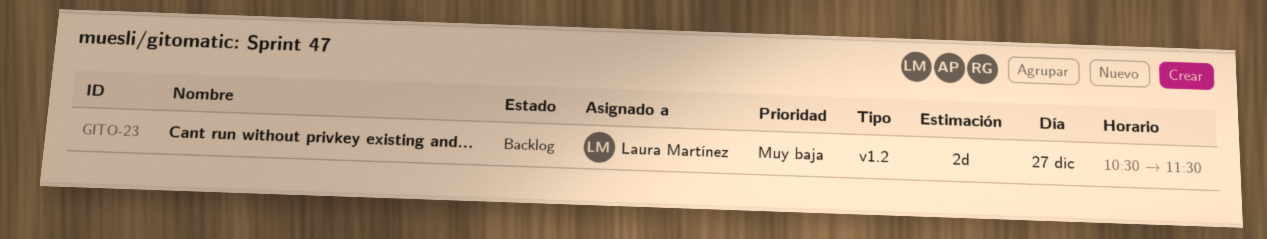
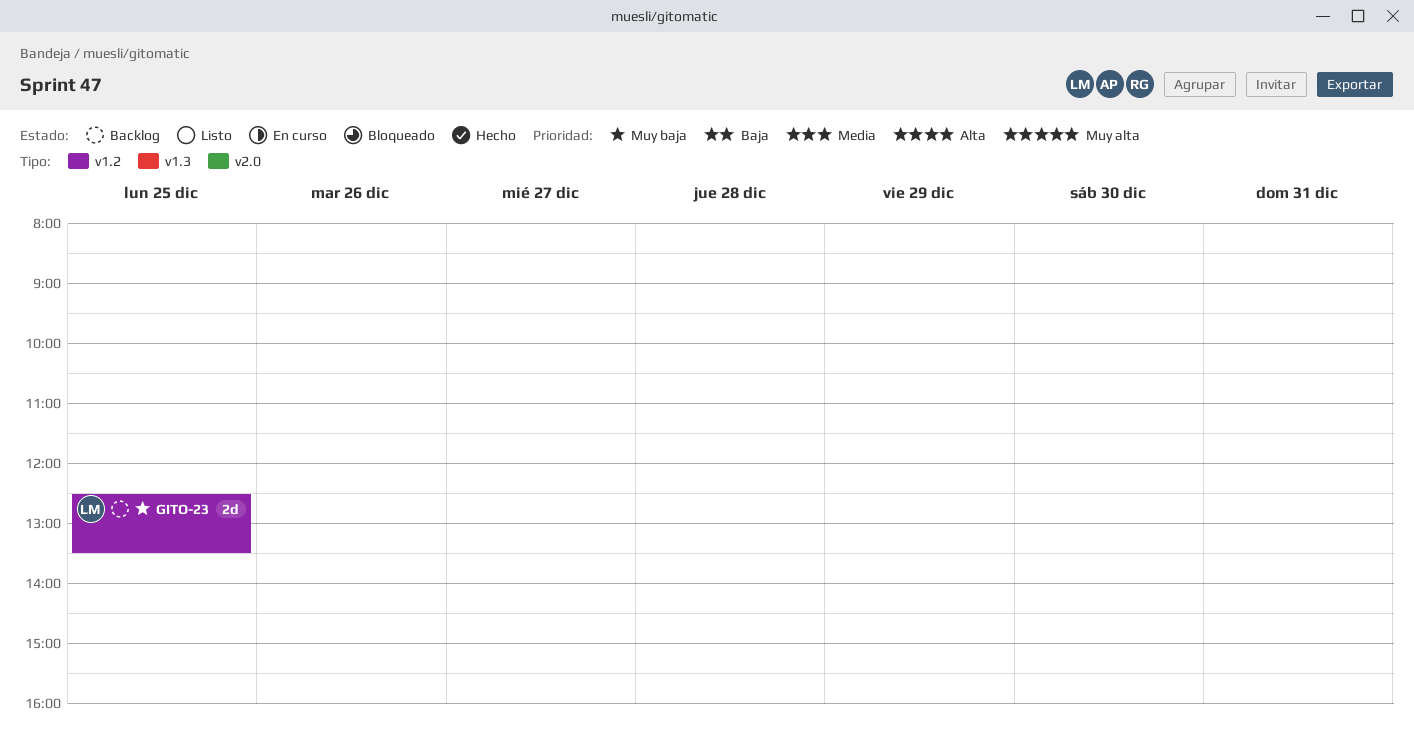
GITO-23, day: Dec 27 -> Dec 25
GITO-23, begins: 10:30 -> 12:30
GITO-23, ends: 11:30 -> 13:30

